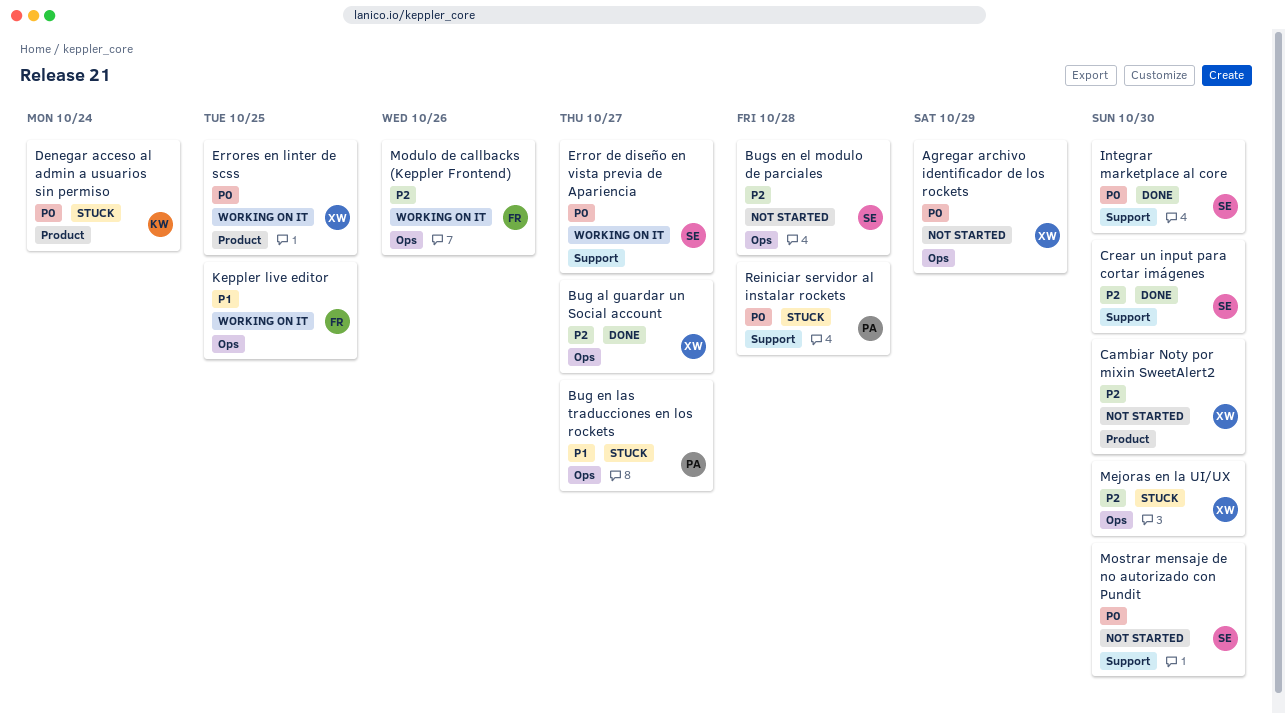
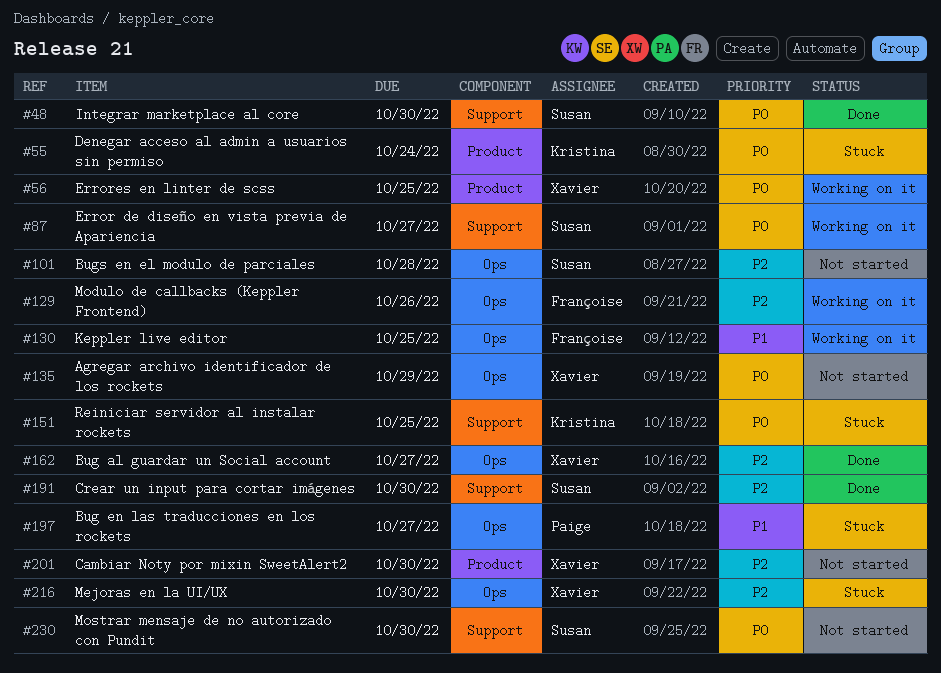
Reiniciar servidor al instalar rockets, owner: Paige -> Kristina
Reiniciar servidor al instalar rockets, due: Oct 28 -> Oct 25

